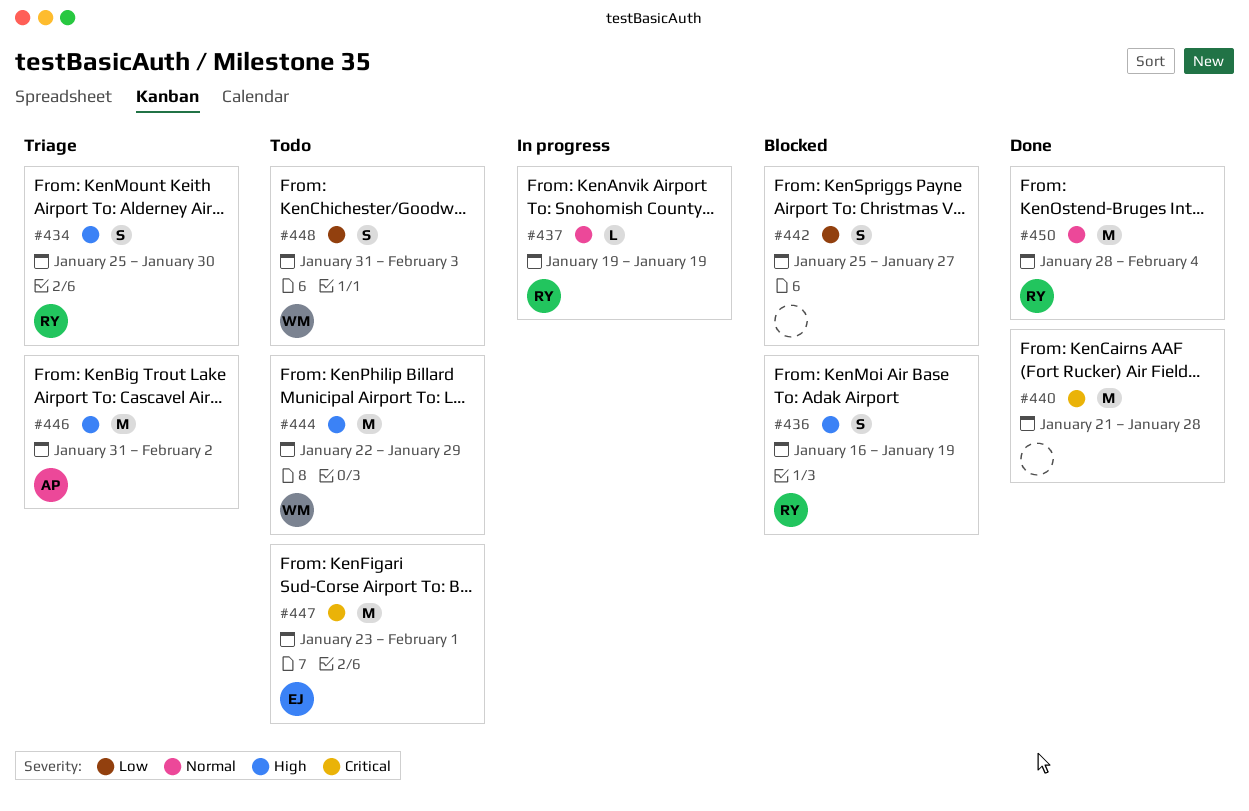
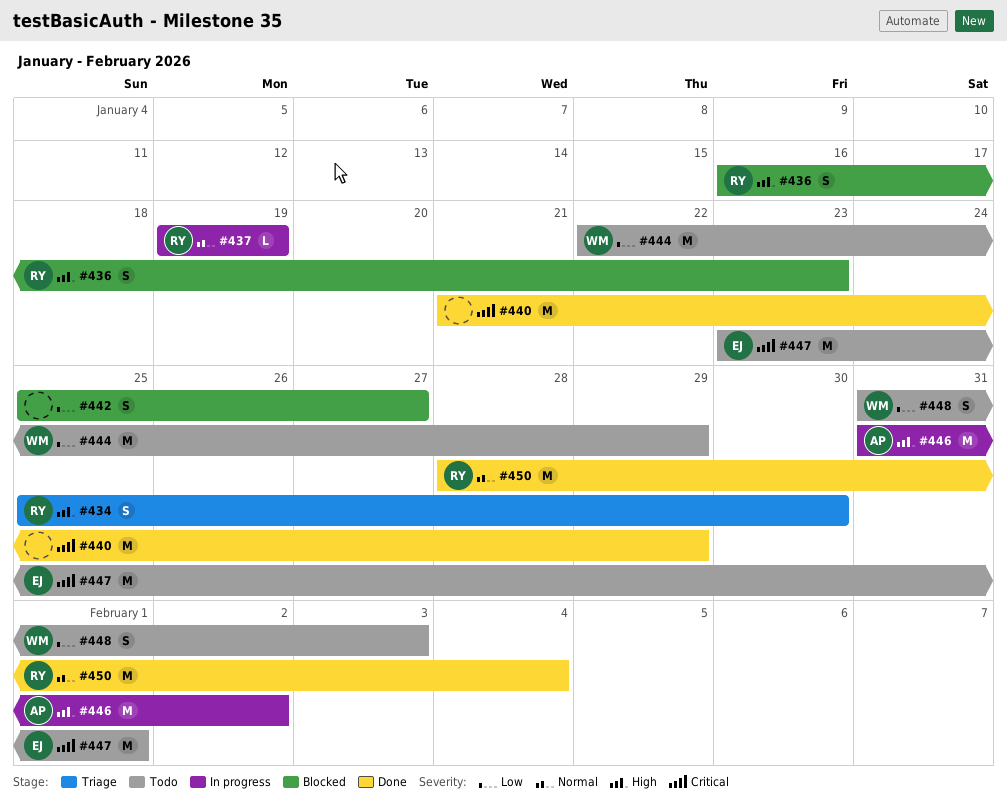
#436, due: Jan 19 -> Jan 23
#440, due: Jan 28 -> Jan 29
#444, priority: High -> Low
#446, status: Triage -> In progress

